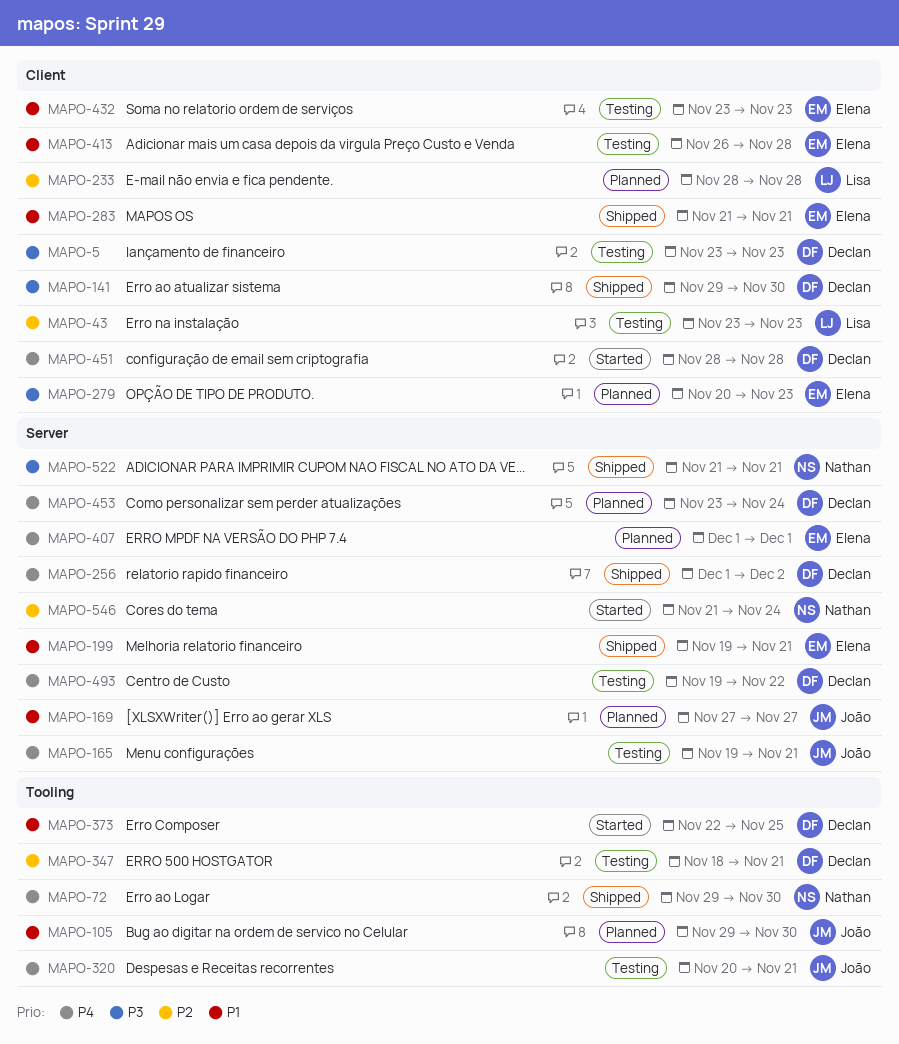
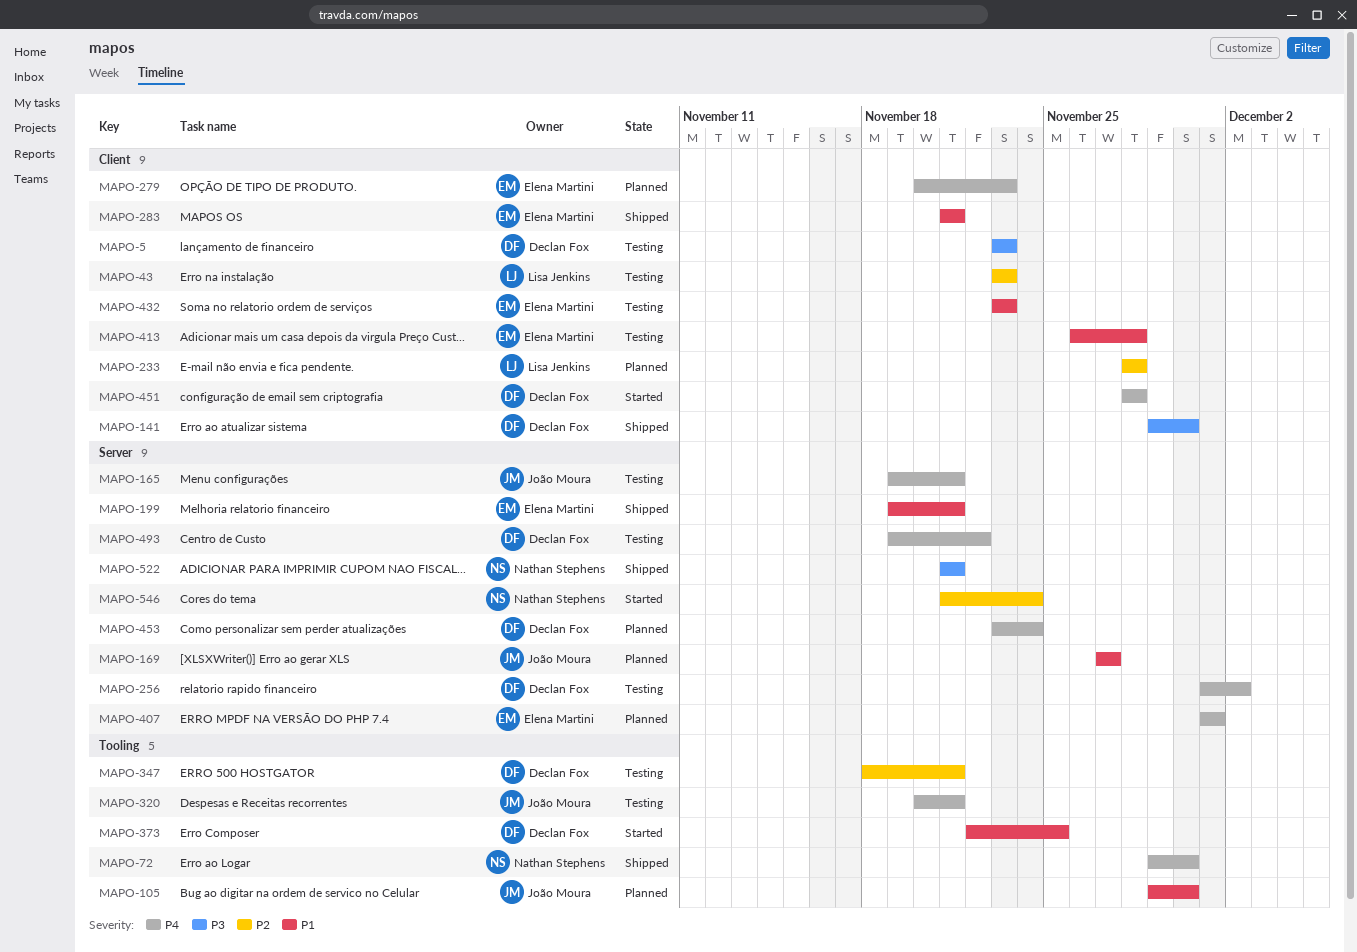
MAPO-256, status: Shipped -> Testing
MAPO-279, priority: P3 -> P4

